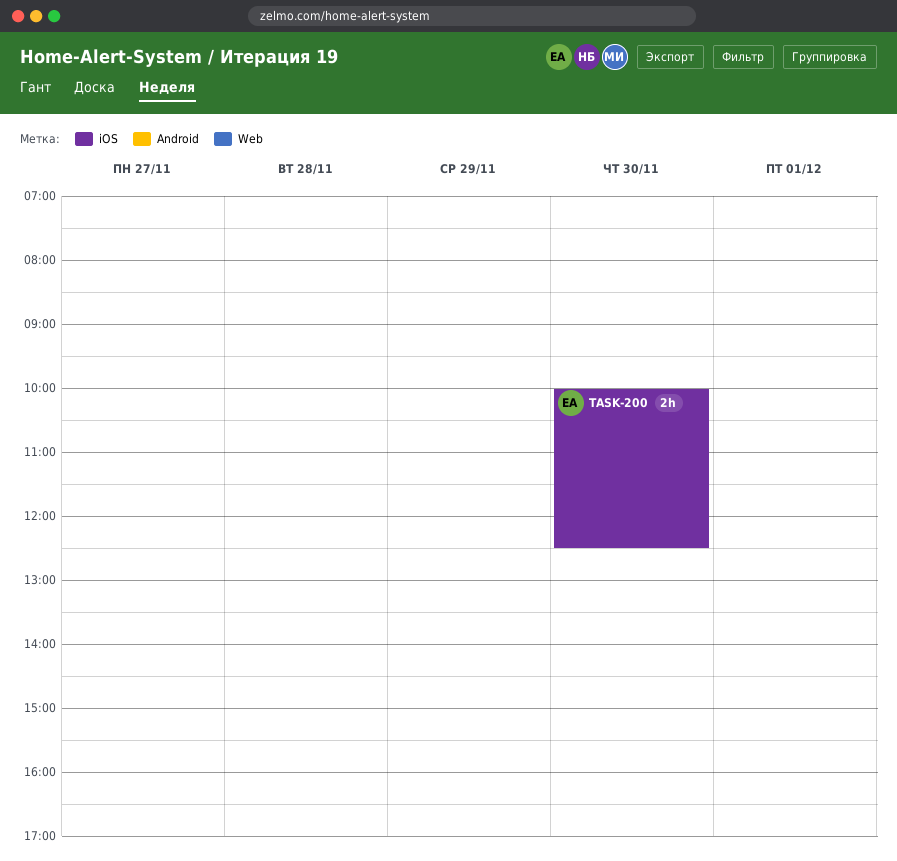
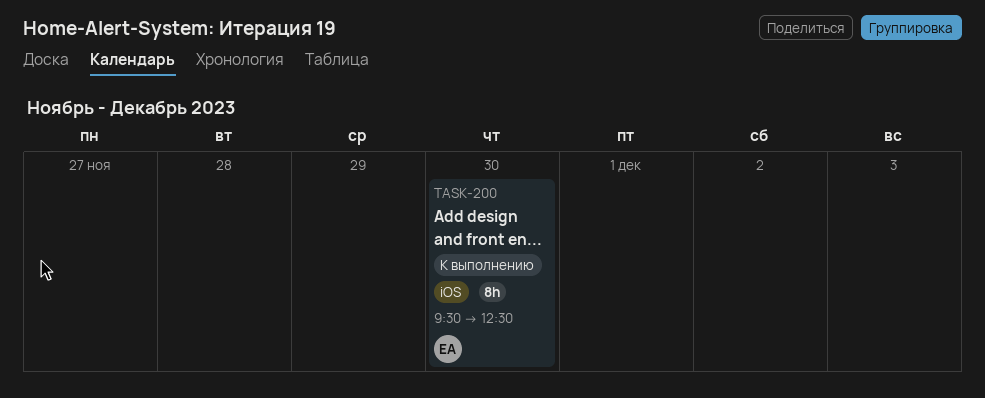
TASK-200, estimate: 2h -> 8h
TASK-200, begins: 10:00 -> 09:30

